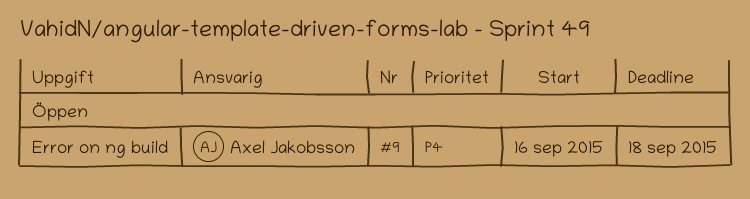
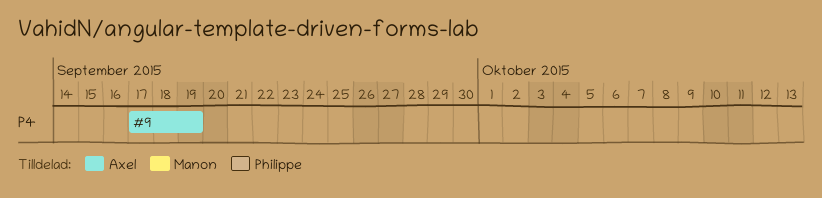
#9, start: Sep 16 -> Sep 17
#9, due: Sep 18 -> Sep 19

